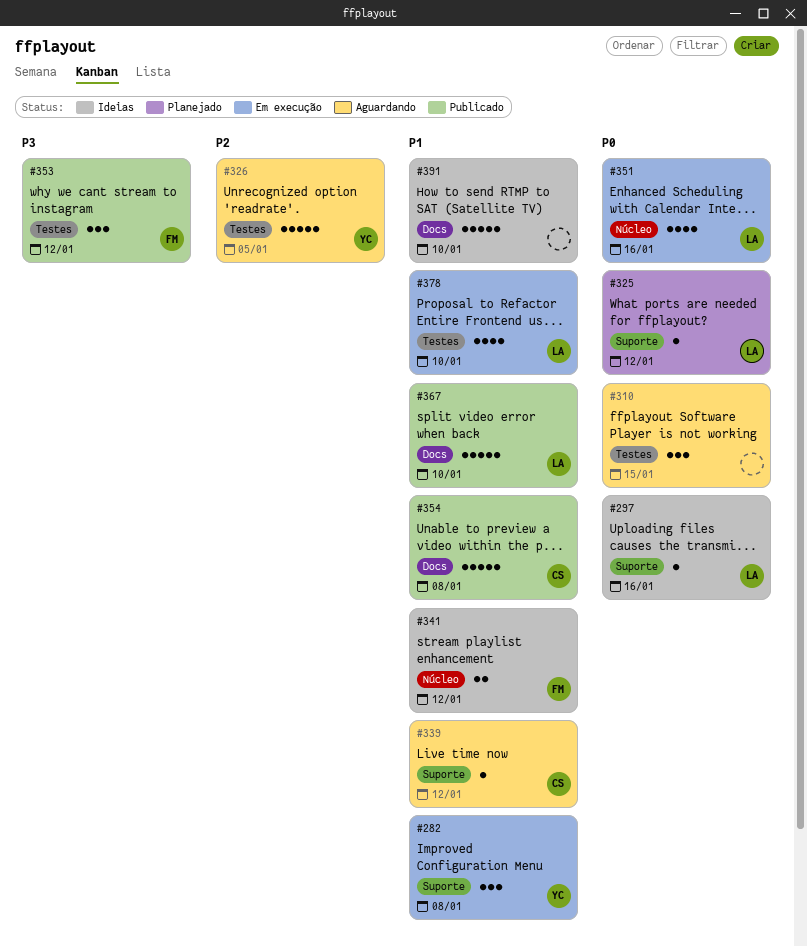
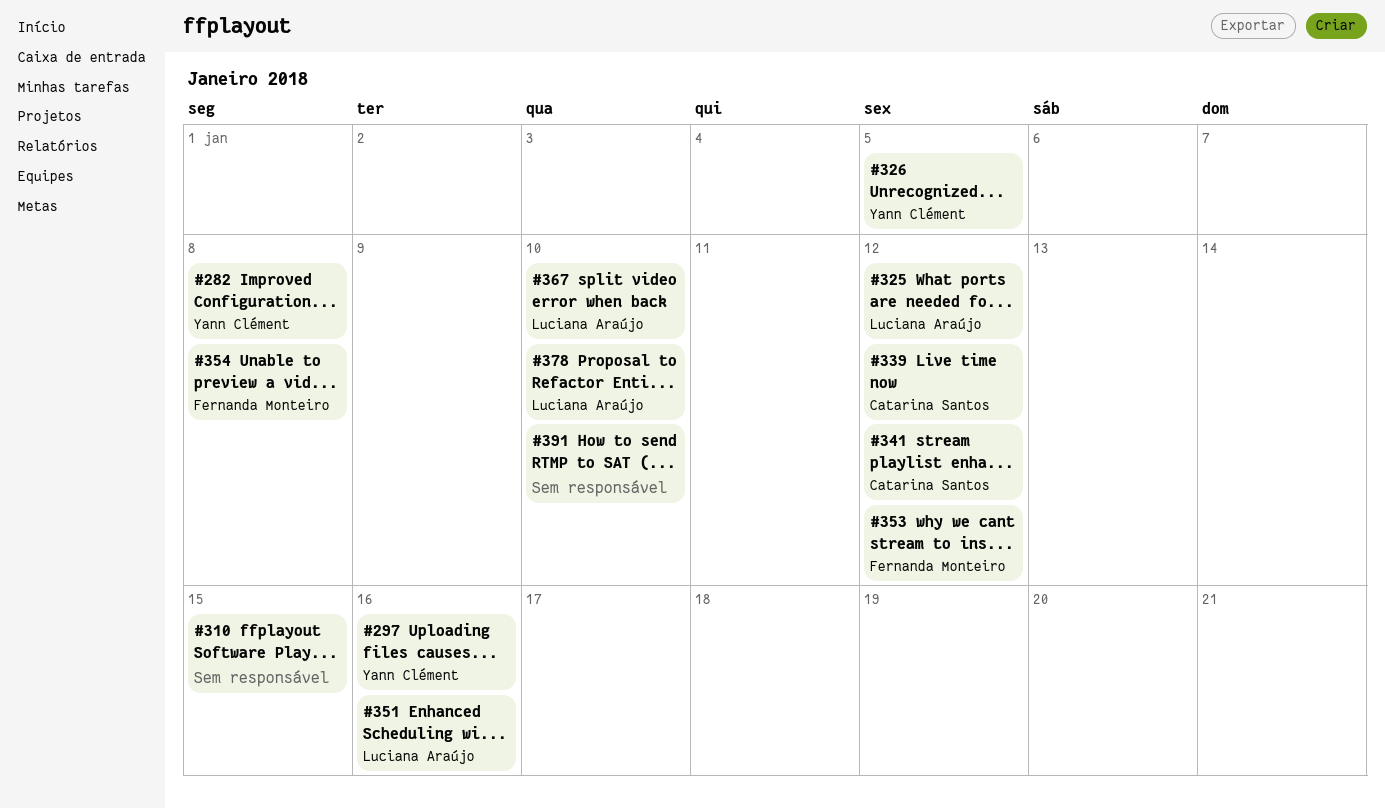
#297, owner: Luciana Araújo -> Yann Clément
#341, owner: Fernanda Monteiro -> Catarina Santos
#354, owner: Catarina Santos -> Fernanda Monteiro

